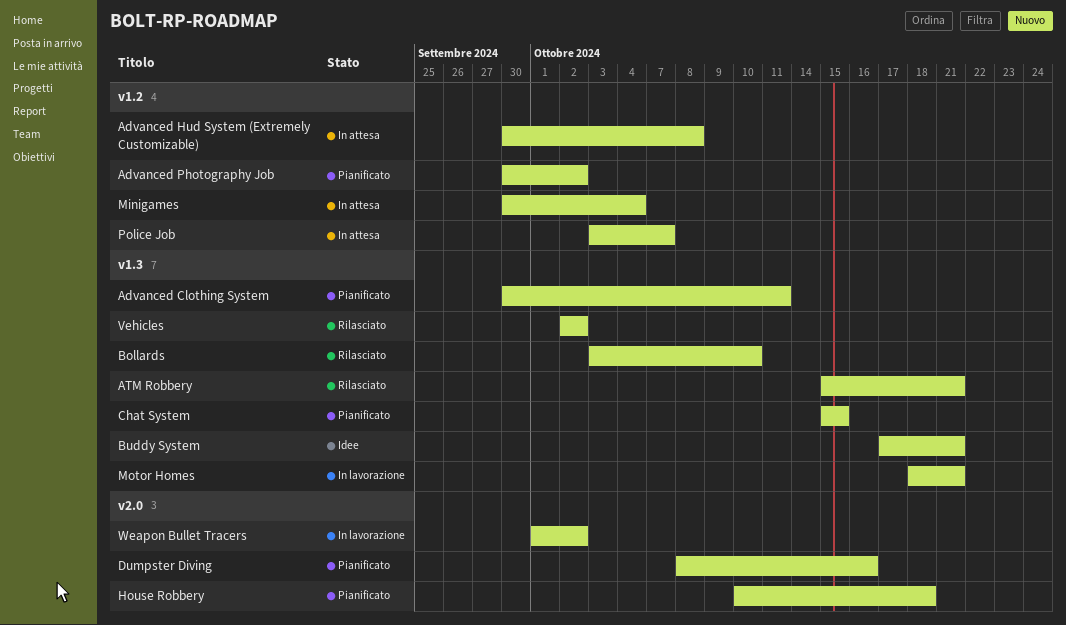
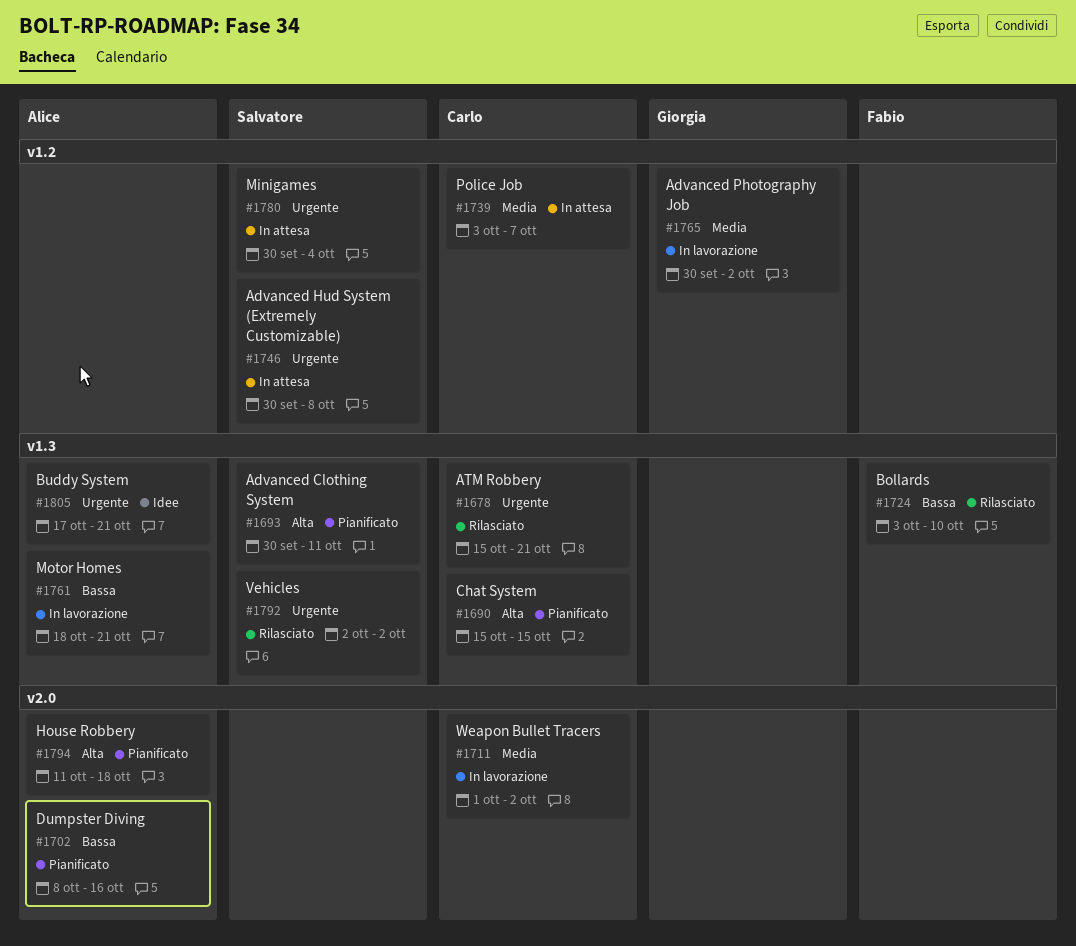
Advanced Photography Job, status: Pianificato -> In lavorazione
House Robbery, start: Oct 10 -> Oct 11

